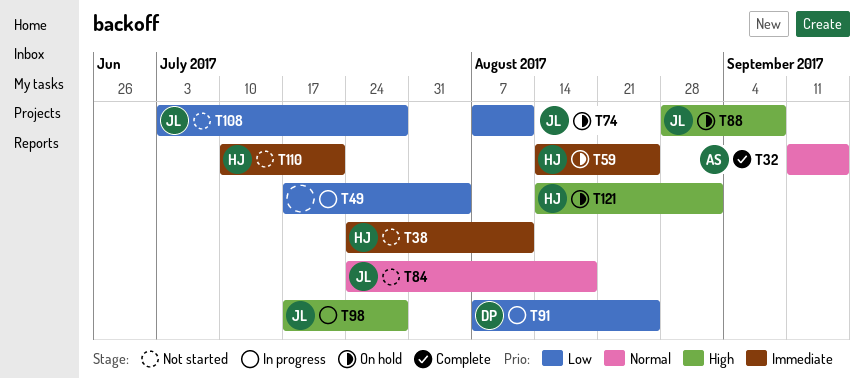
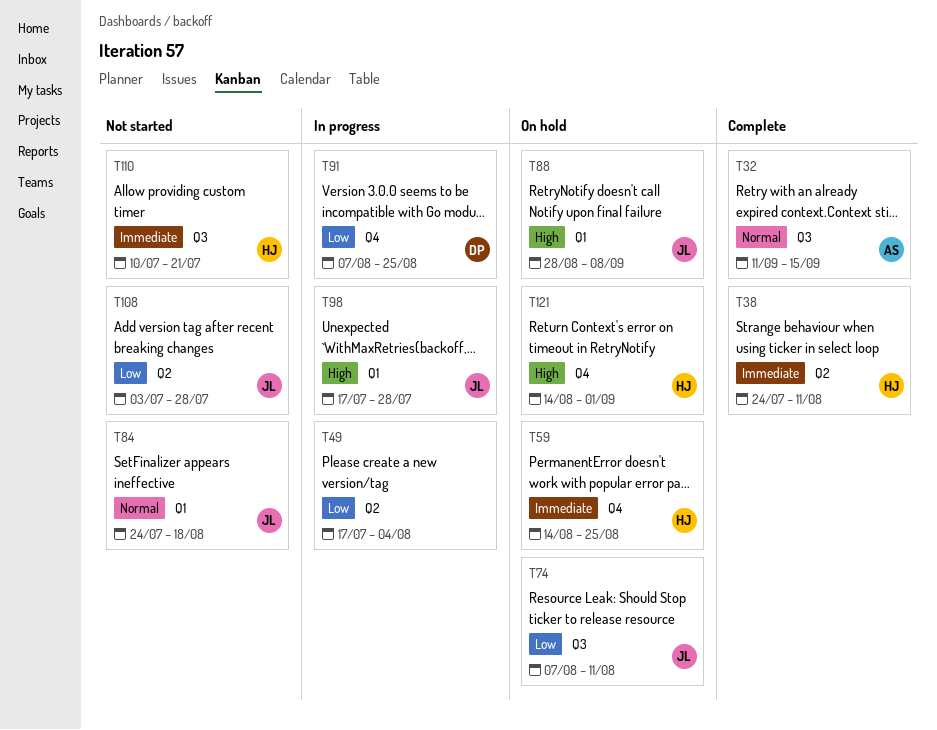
T38, status: Not started -> Complete

